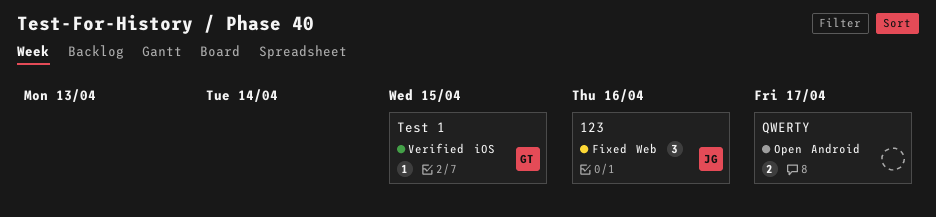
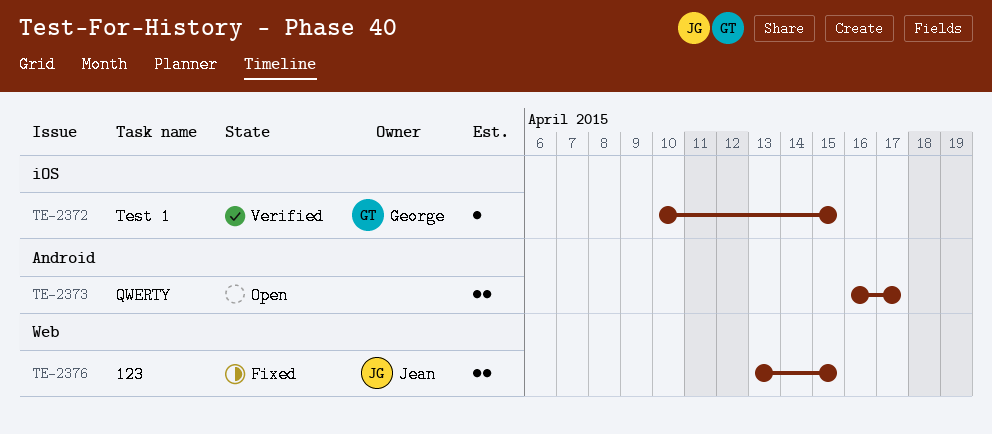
123, estimate: 3 -> 2
123, due: Apr 16 -> Apr 15

